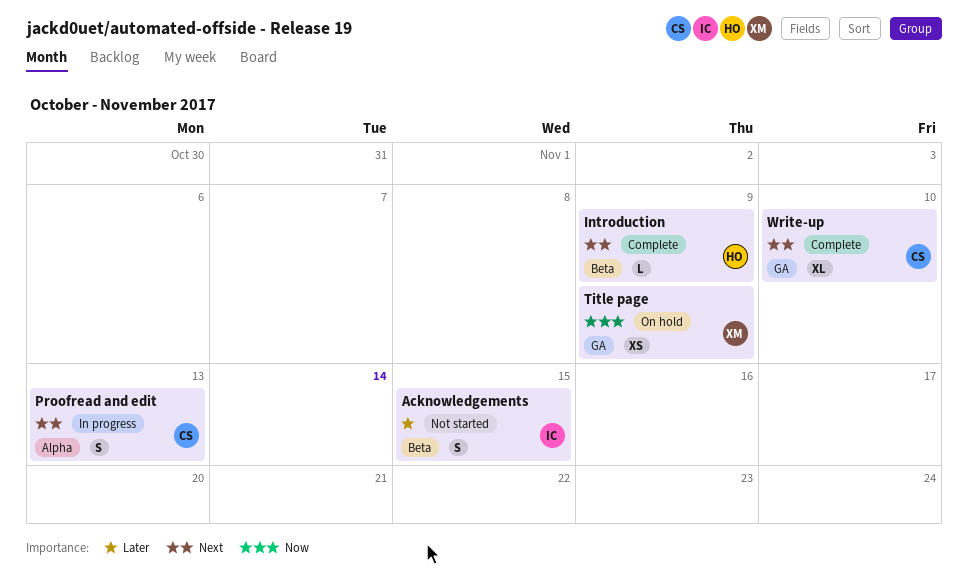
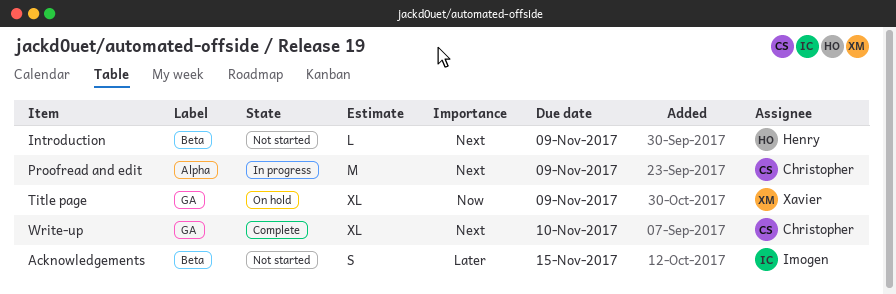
Introduction, status: Complete -> Not started
Proofread and edit, estimate: S -> M
Proofread and edit, due: Nov 13 -> Nov 9
Title page, estimate: XS -> XL

